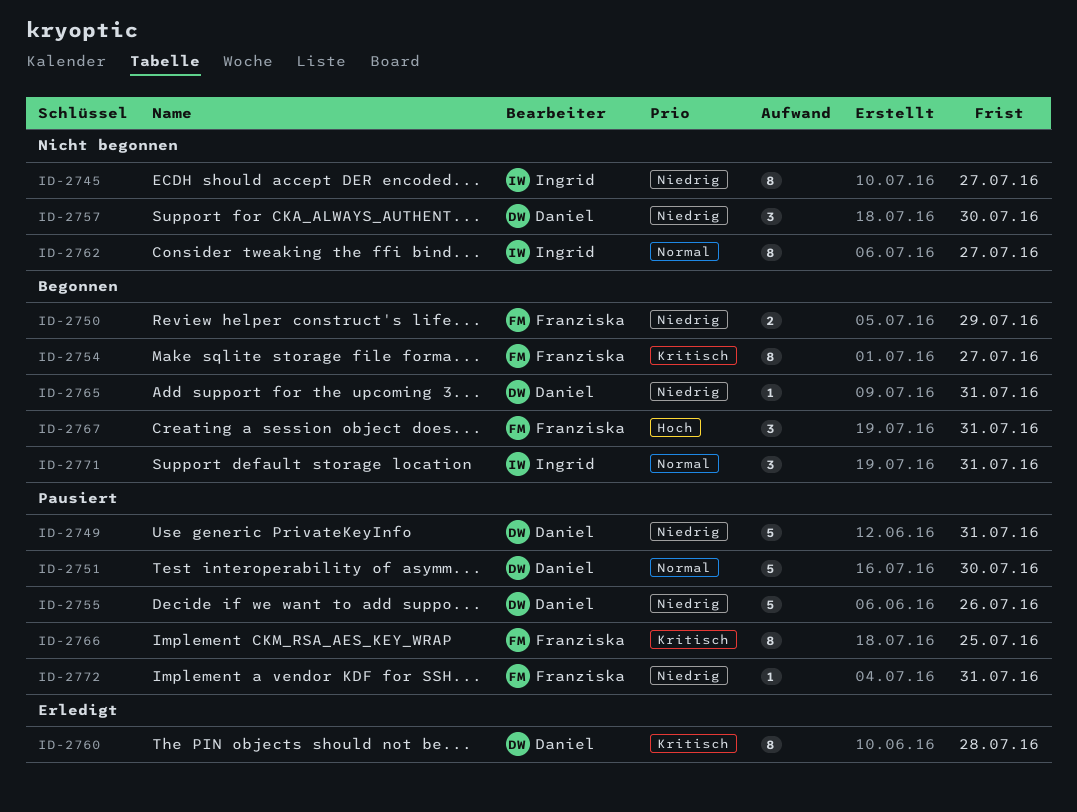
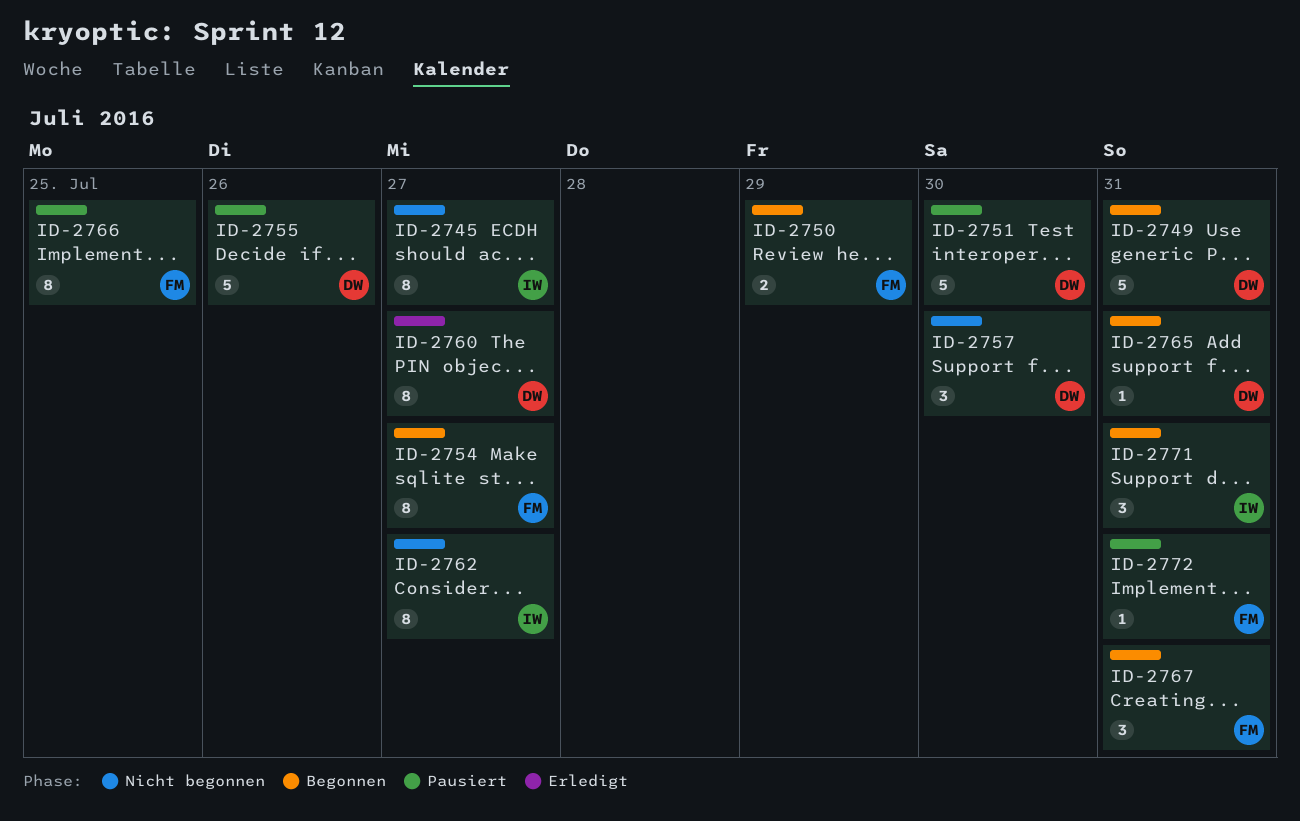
ID-2749, status: Pausiert -> Begonnen
ID-2760, due: Jul 28 -> Jul 27

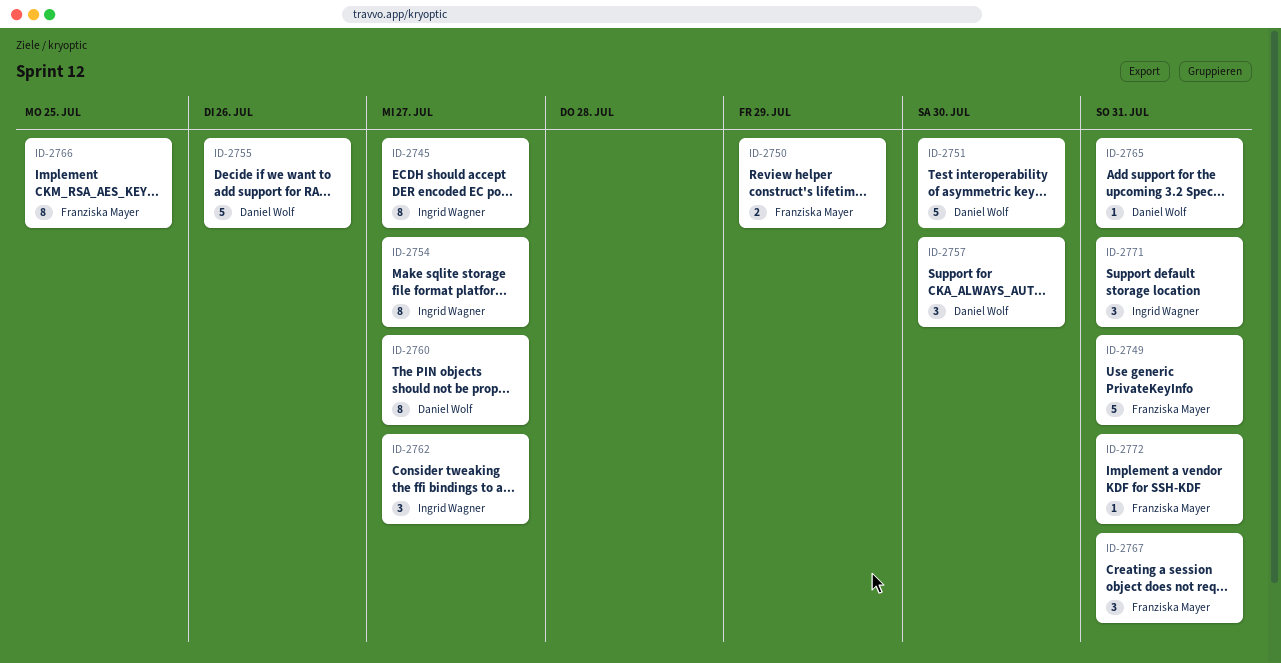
ID-2749, owner: Daniel Wolf -> Franziska Mayer
ID-2754, owner: Franziska Mayer -> Ingrid Wagner
ID-2762, estimate: 8 -> 3

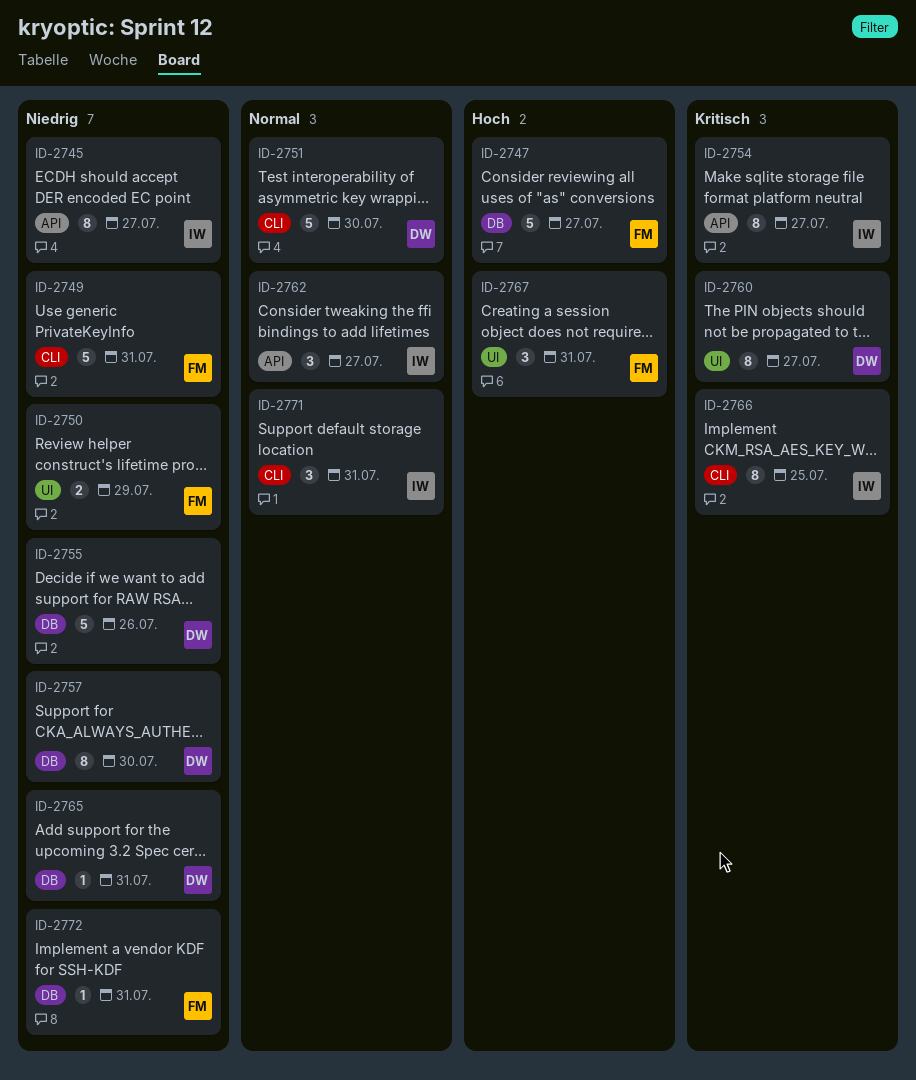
ID-2747: none -> present
ID-2757, estimate: 3 -> 8
ID-2766, owner: Franziska Mayer -> Ingrid Wagner

